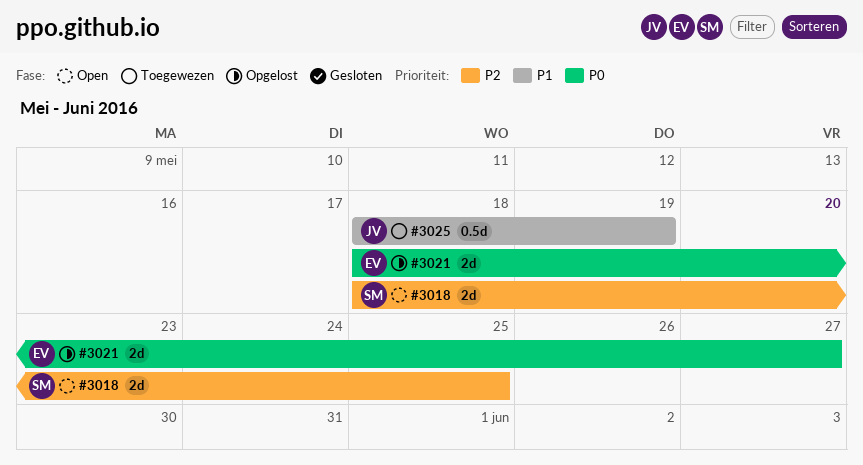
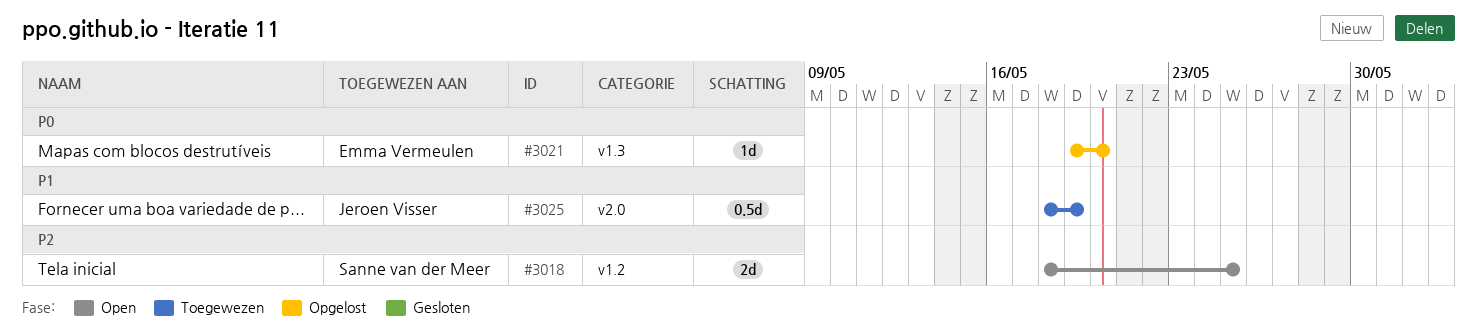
#3021, estimate: 2d -> 1d
#3021, start: May 18 -> May 19
#3021, due: May 27 -> May 20

